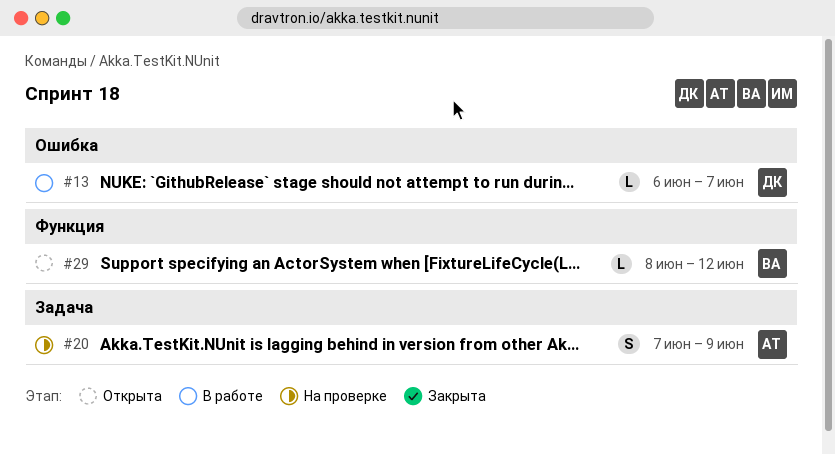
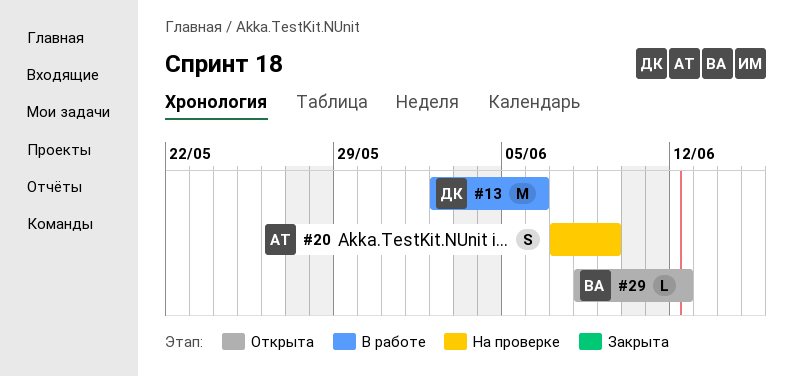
#13, estimate: L -> M
#13, start: Jun 6 -> Jun 2
#13, due: Jun 7 -> Jun 6

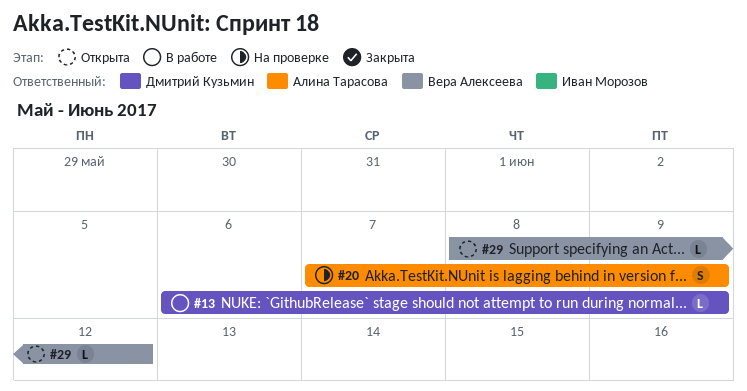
#13, estimate: M -> L
#13, start: Jun 2 -> Jun 6
#13, due: Jun 6 -> Jun 9

